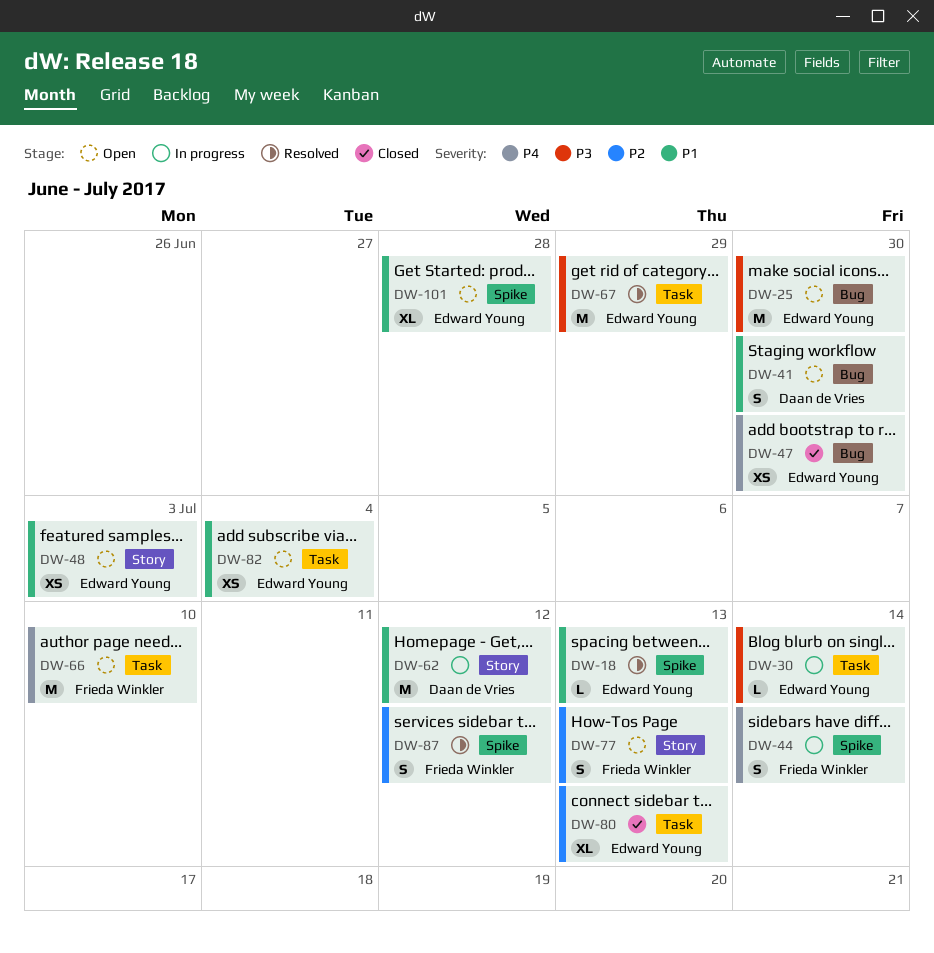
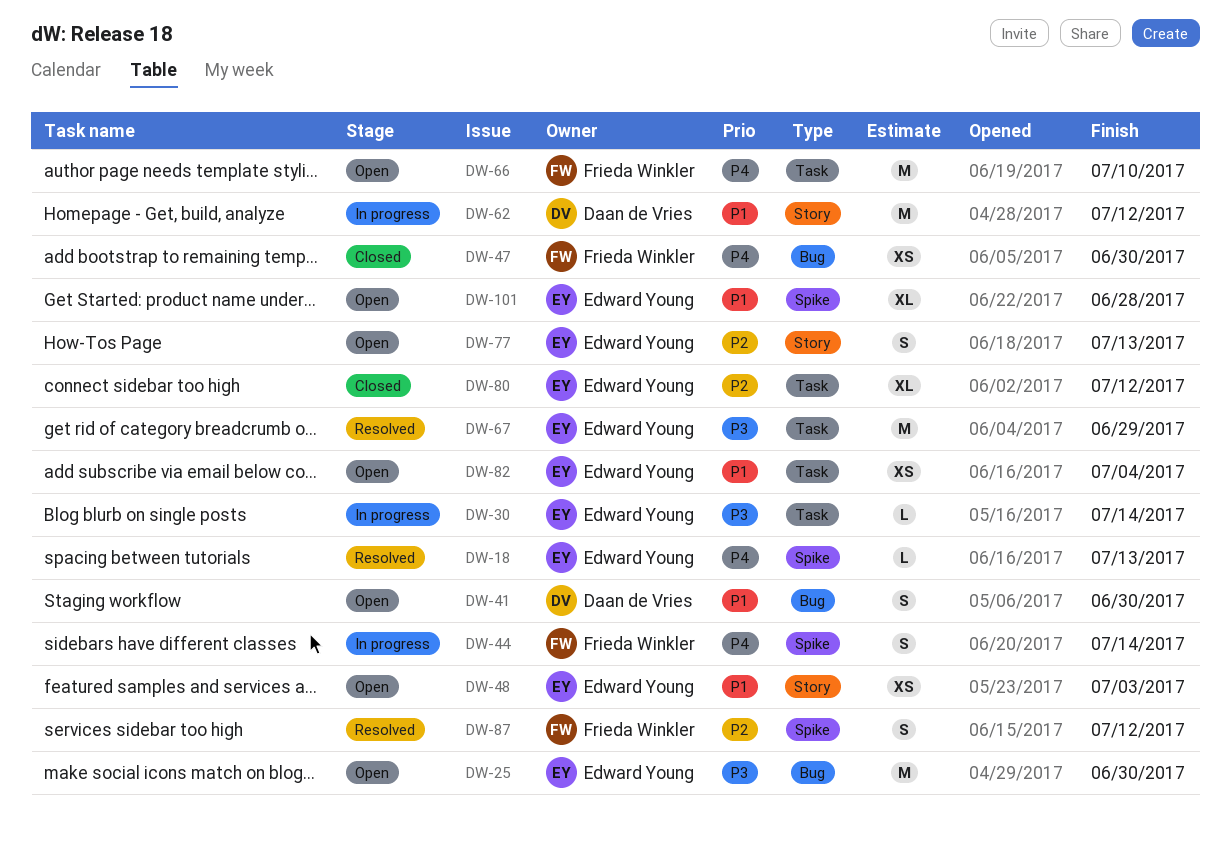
DW-18, priority: P1 -> P4
DW-47, owner: Edward Young -> Frieda Winkler
DW-77, owner: Frieda Winkler -> Edward Young
DW-80, due: Jul 13 -> Jul 12

